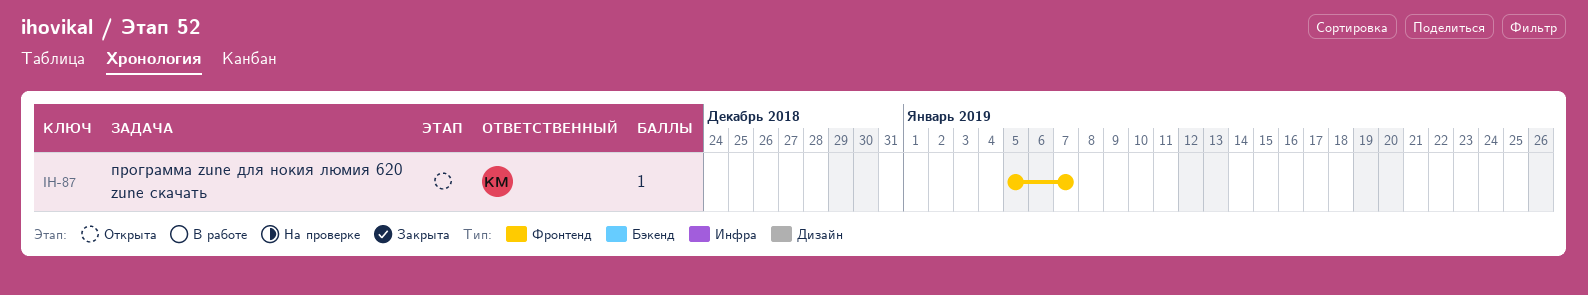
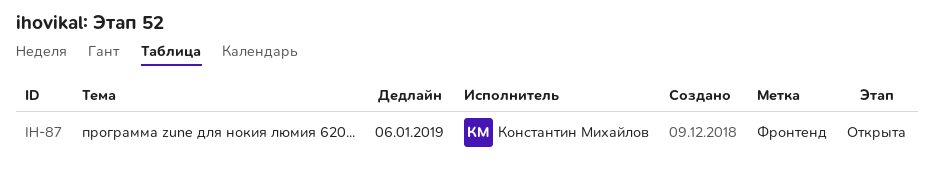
IH-87, due: Jan 7 -> Jan 6

